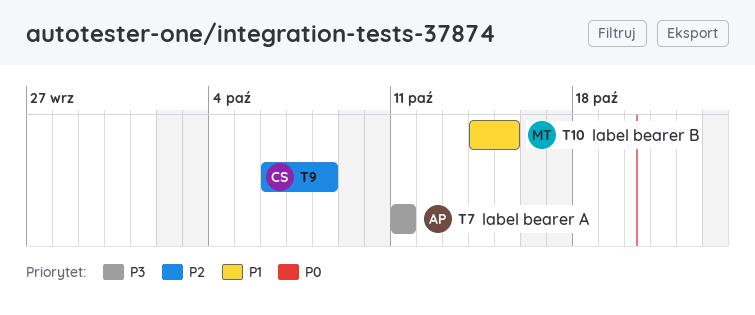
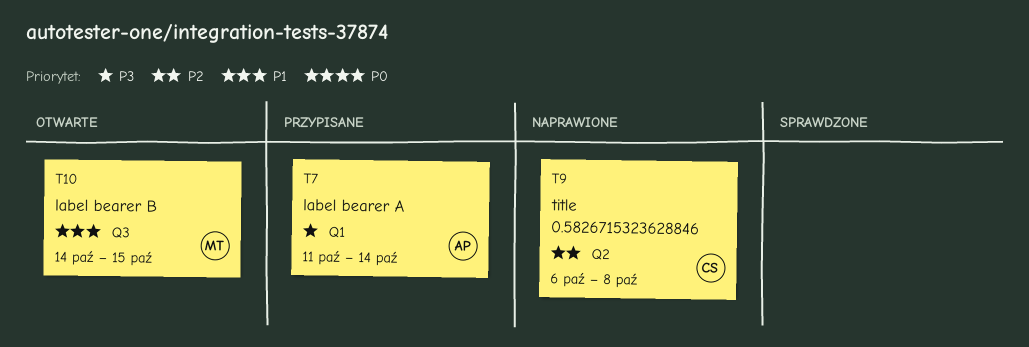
T7, due: Oct 11 -> Oct 14

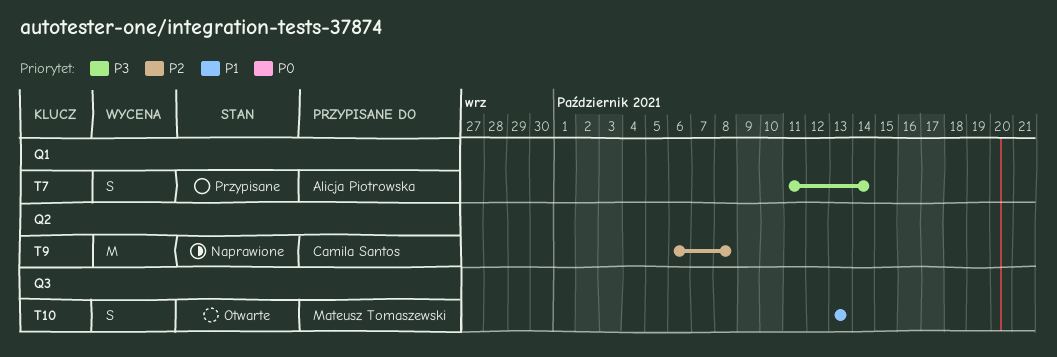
T10, start: Oct 14 -> Oct 13
T10, due: Oct 15 -> Oct 13

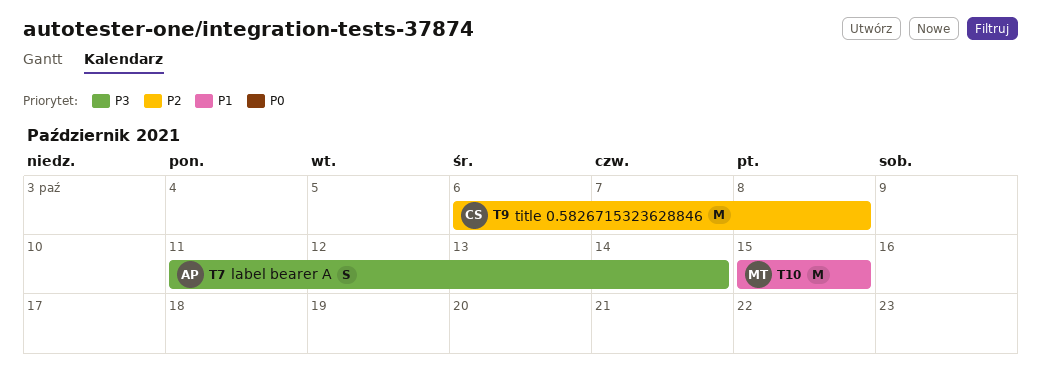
T10, estimate: S -> M
T10, start: Oct 13 -> Oct 15
T10, due: Oct 13 -> Oct 15

